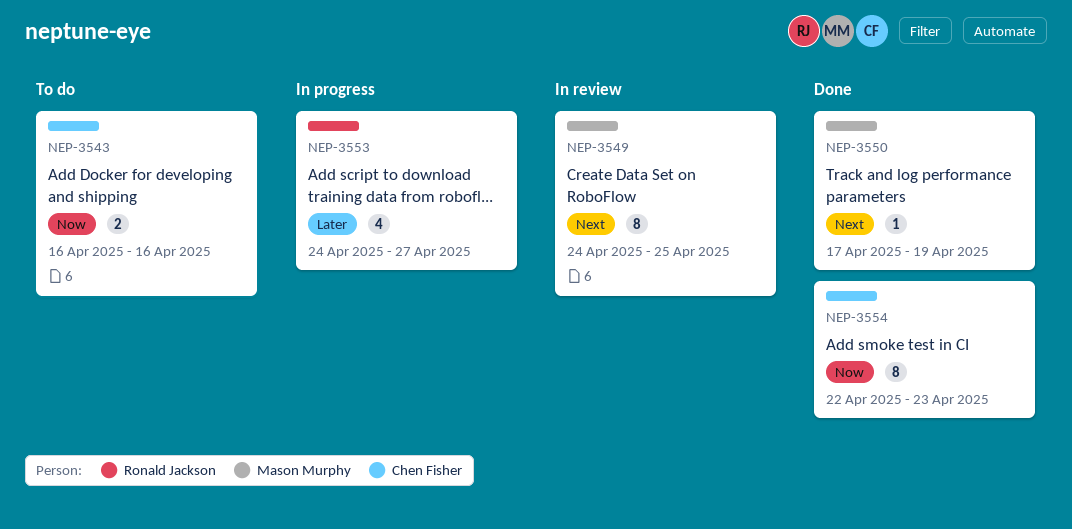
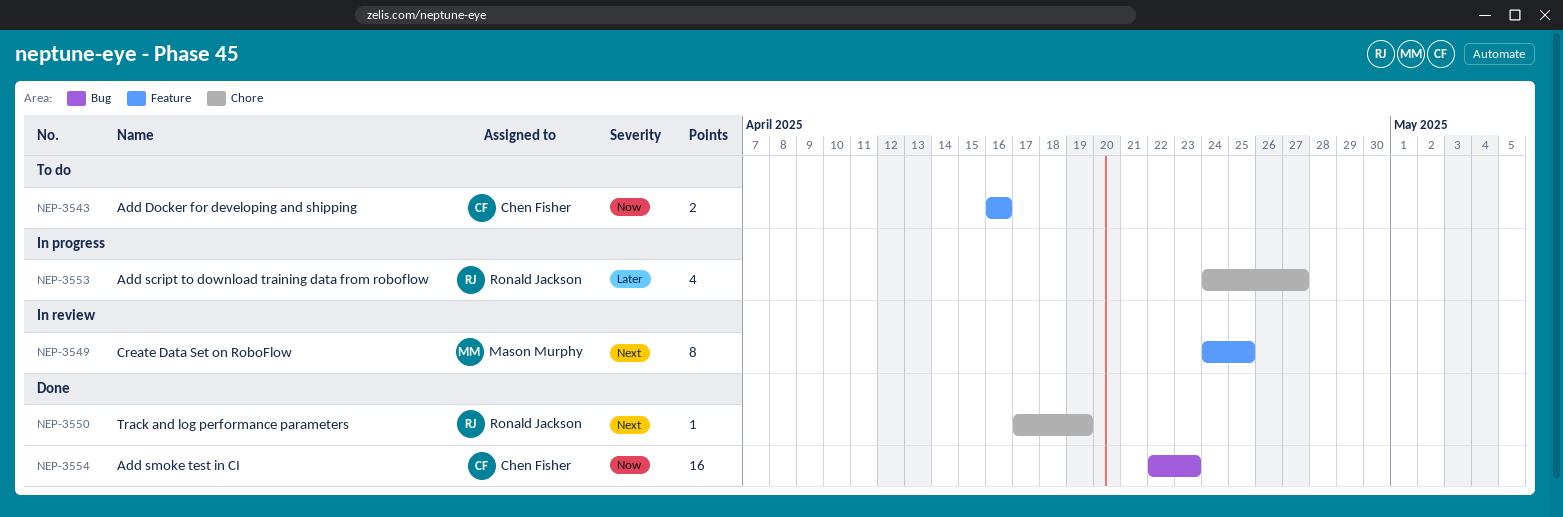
NEP-3550, owner: Mason Murphy -> Ronald Jackson
NEP-3554, estimate: 8 -> 16

